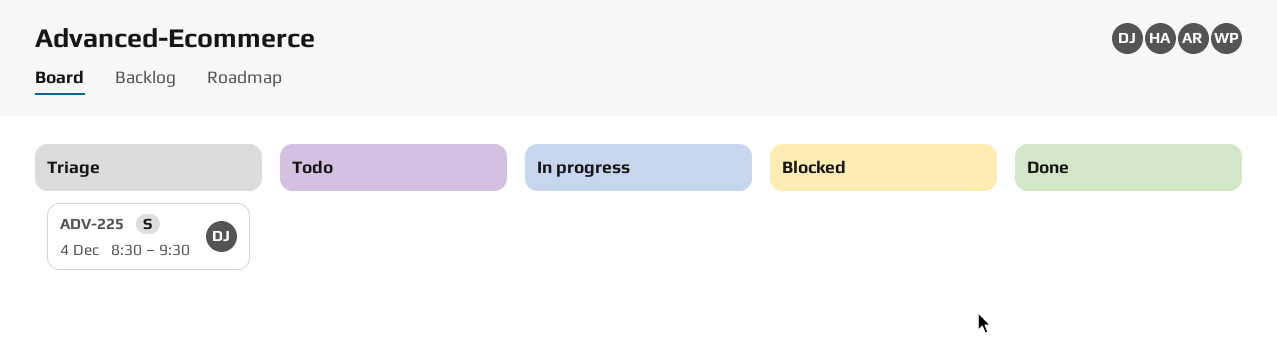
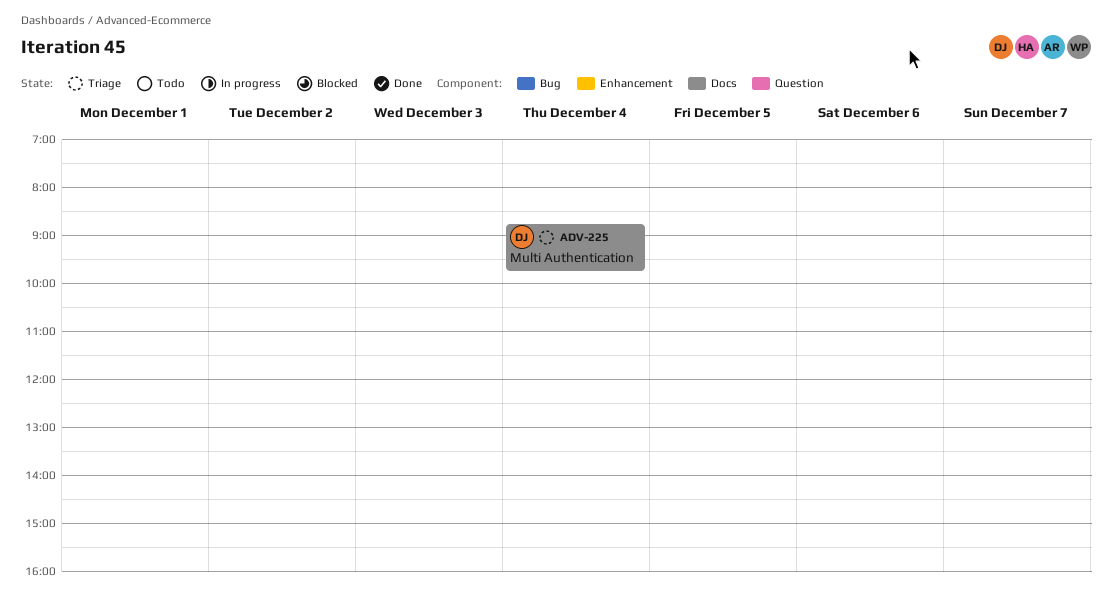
ADV-225, begins: 08:30 -> 08:45
ADV-225, ends: 09:30 -> 09:45

